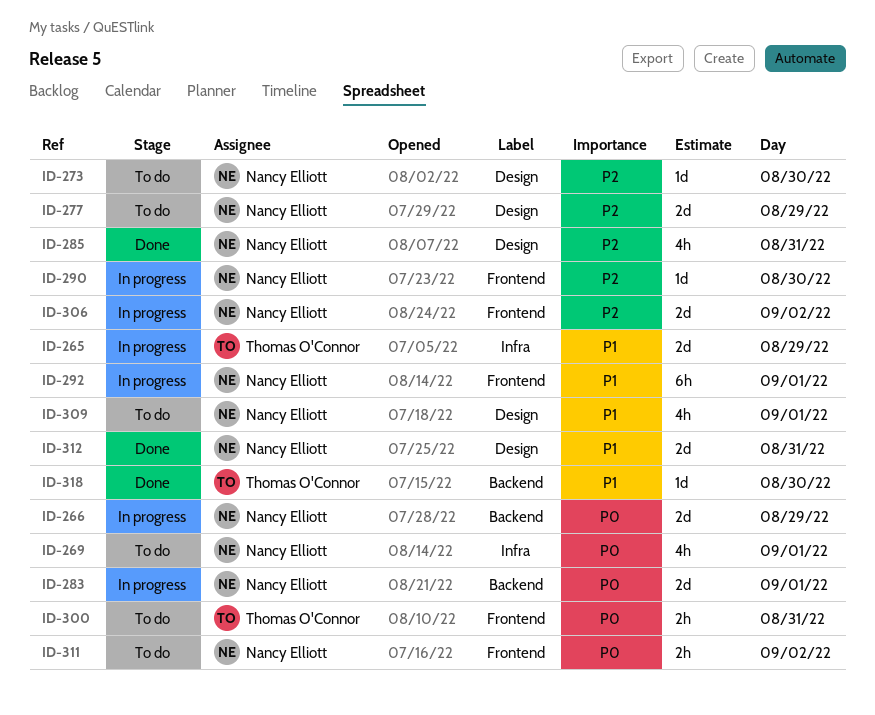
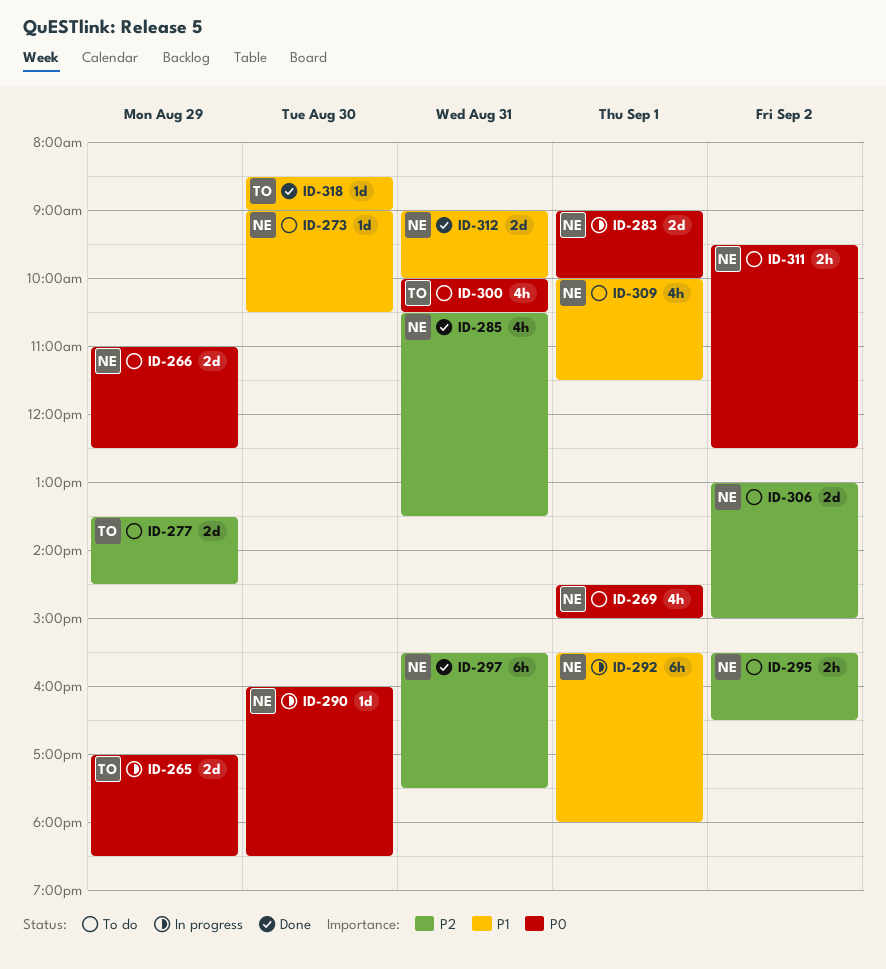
ID-265, priority: P1 -> P0
ID-266, status: In progress -> To do
ID-273, priority: P2 -> P1
ID-277, owner: Nancy Elliott -> Thomas O'Connor
ID-290, priority: P2 -> P0
ID-295: none -> present
ID-297: none -> present
ID-300, estimate: 2h -> 4h
ID-306, status: In progress -> To do

